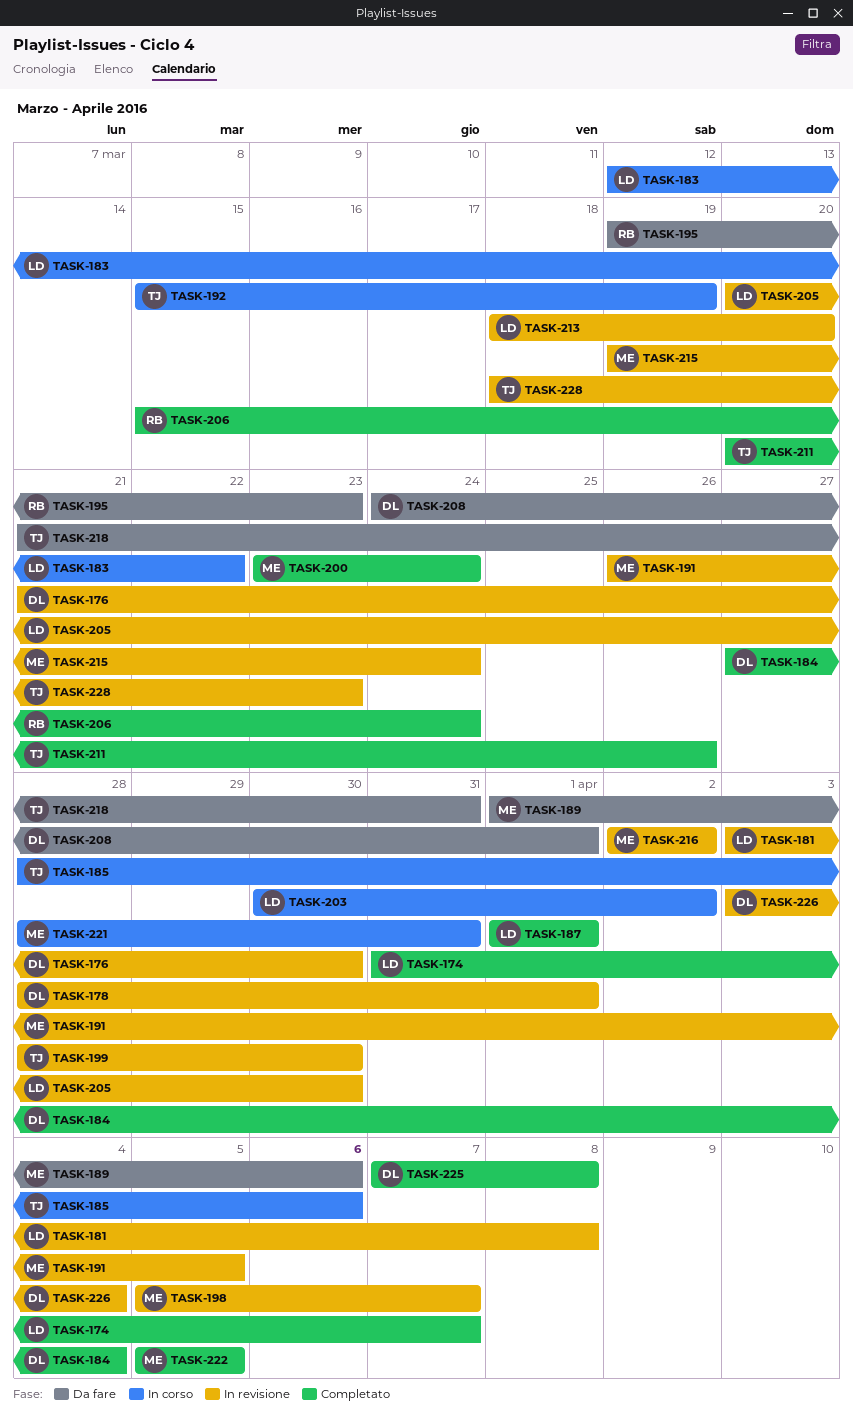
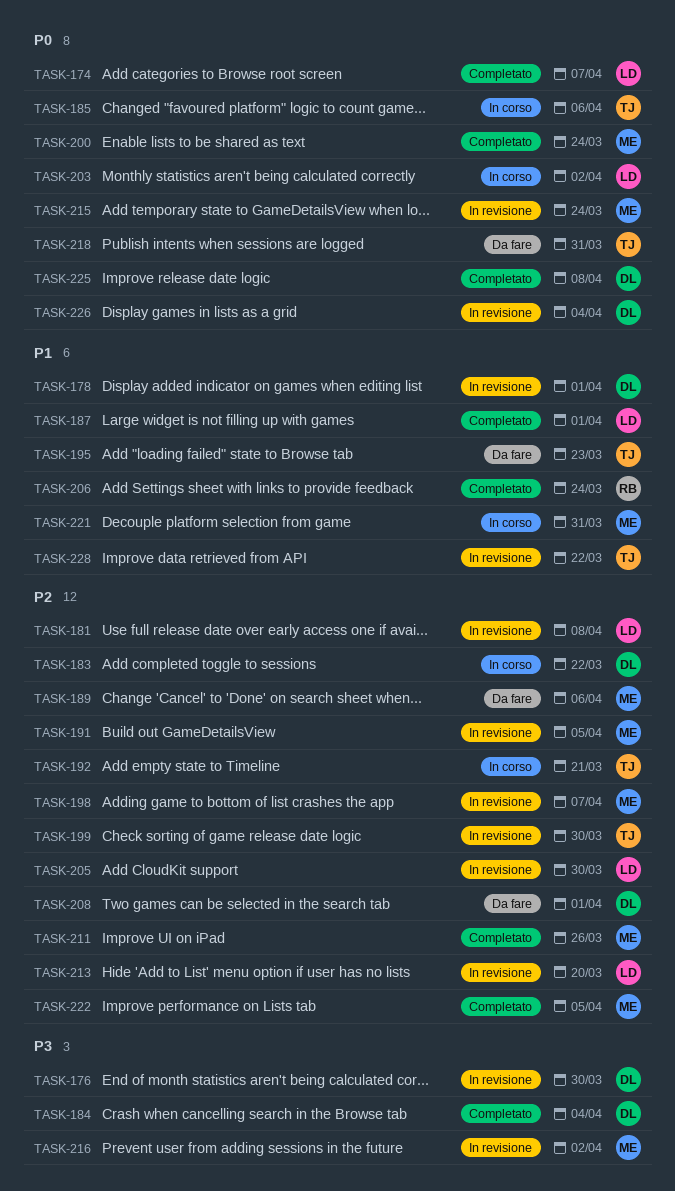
TASK-183, owner: LD -> DL
TASK-192, due: Mar 19 -> Mar 21
TASK-195, owner: RB -> TJ
TASK-211, owner: TJ -> ME
TASK-228, due: Mar 23 -> Mar 22

